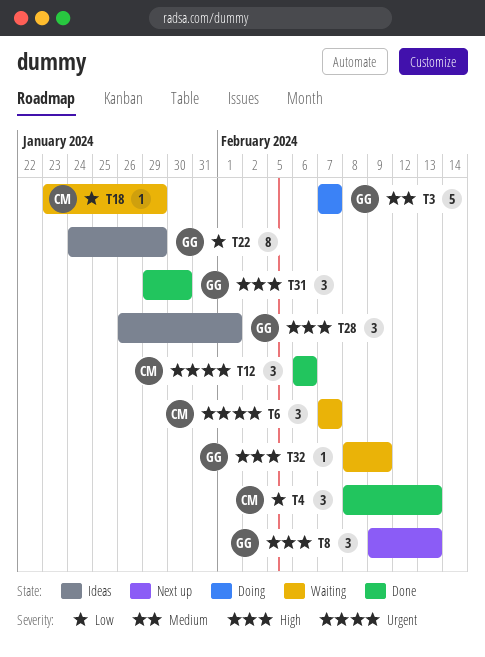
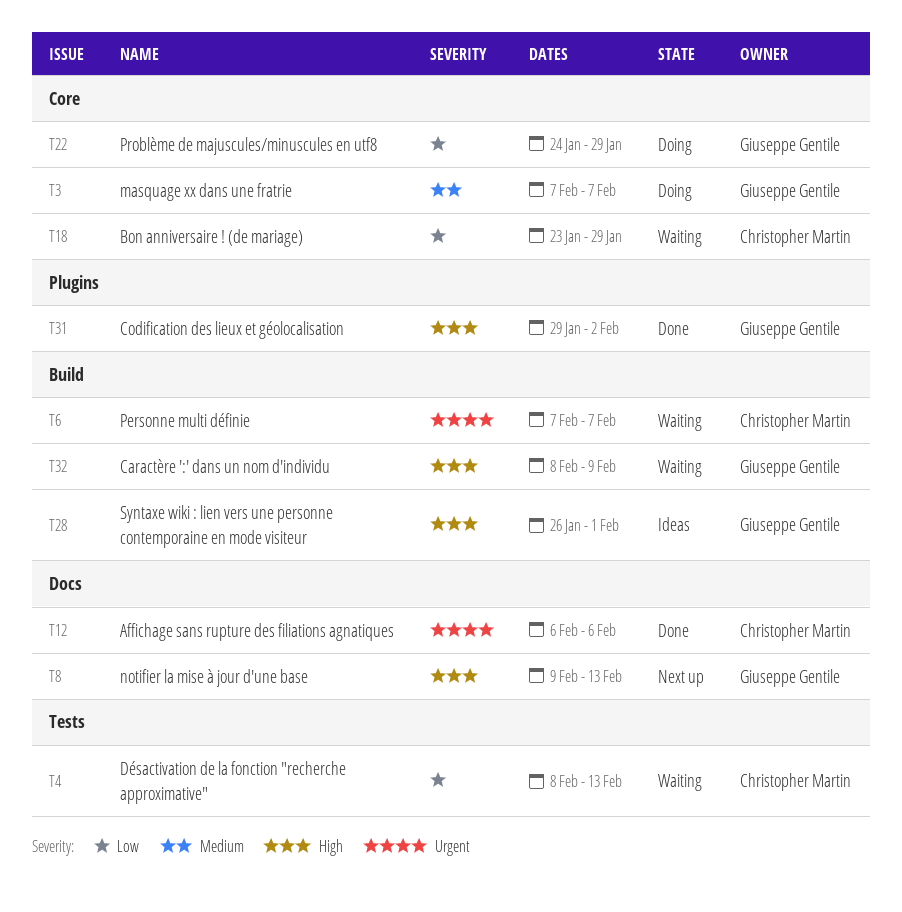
T4, status: Done -> Waiting
T22, status: Ideas -> Doing
T31, due: Jan 30 -> Feb 2

